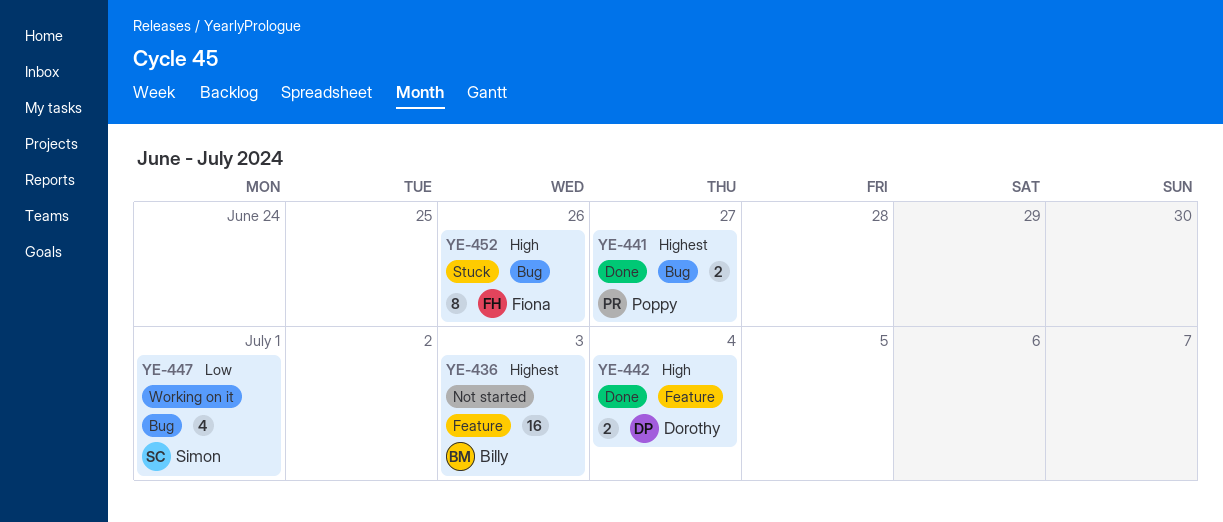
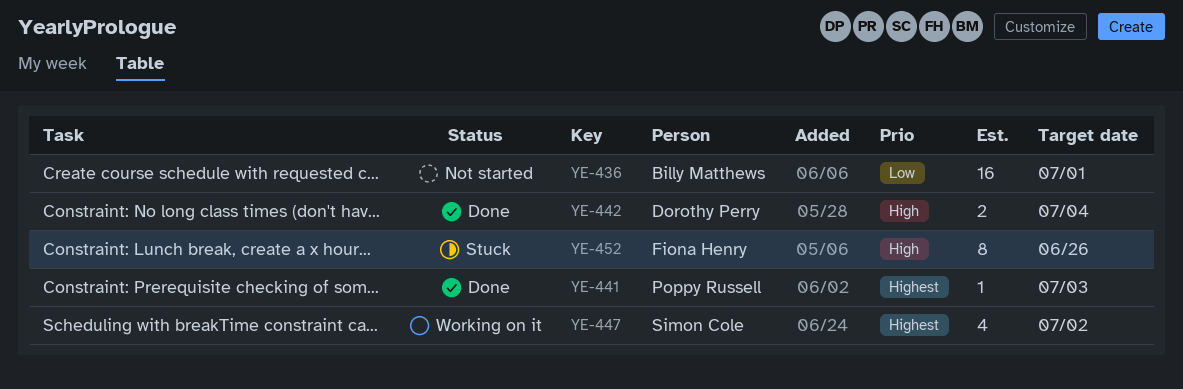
YE-436, priority: Highest -> Low
YE-436, due: Jul 3 -> Jul 1
YE-441, estimate: 2 -> 1
YE-441, due: Jun 27 -> Jul 3
YE-447, priority: Low -> Highest
YE-447, due: Jul 1 -> Jul 2

